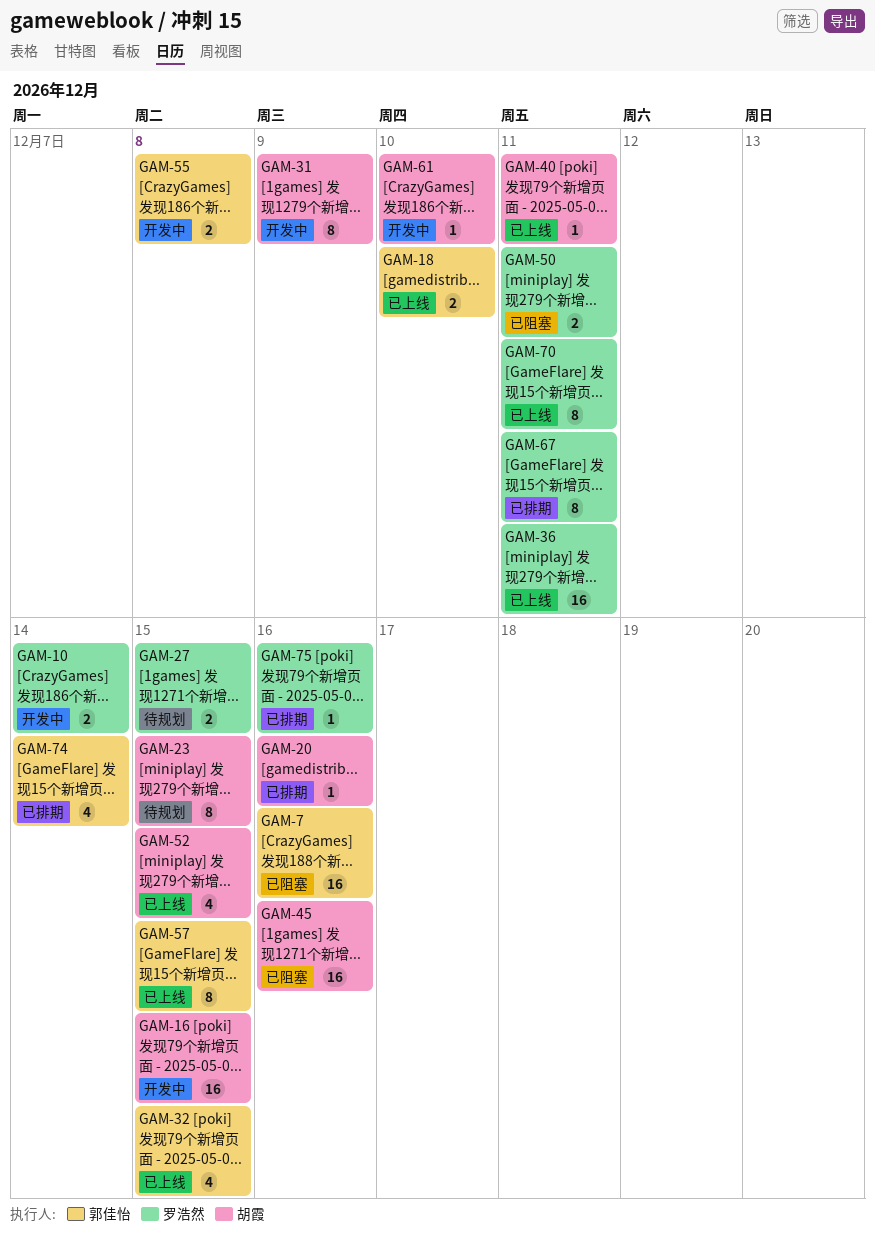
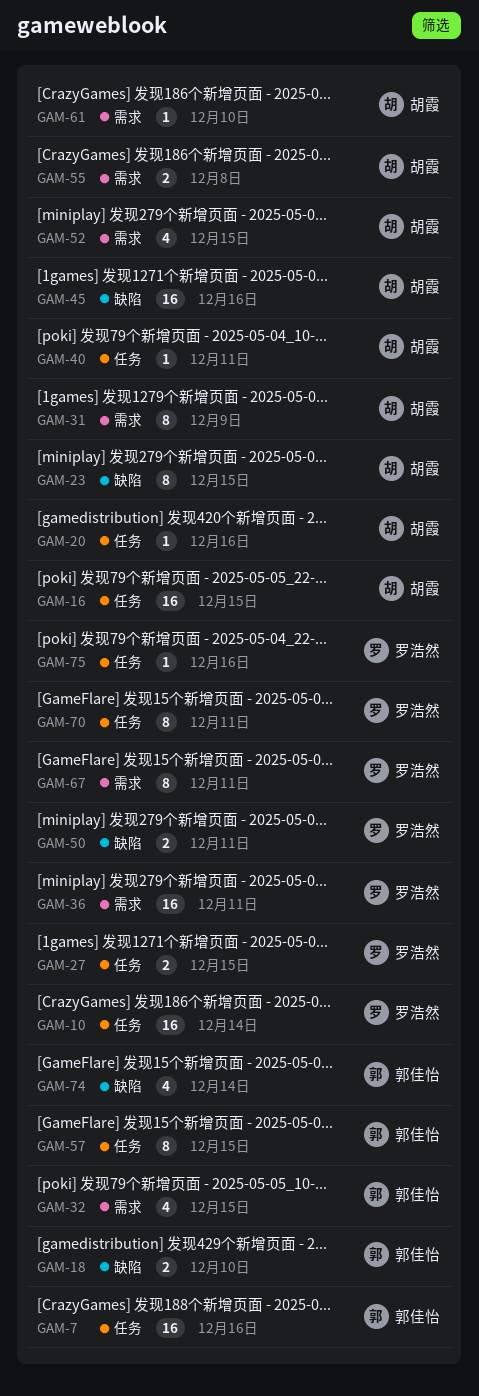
GAM-10, estimate: 2 -> 16
GAM-55, owner: 郭佳怡 -> 胡霞

